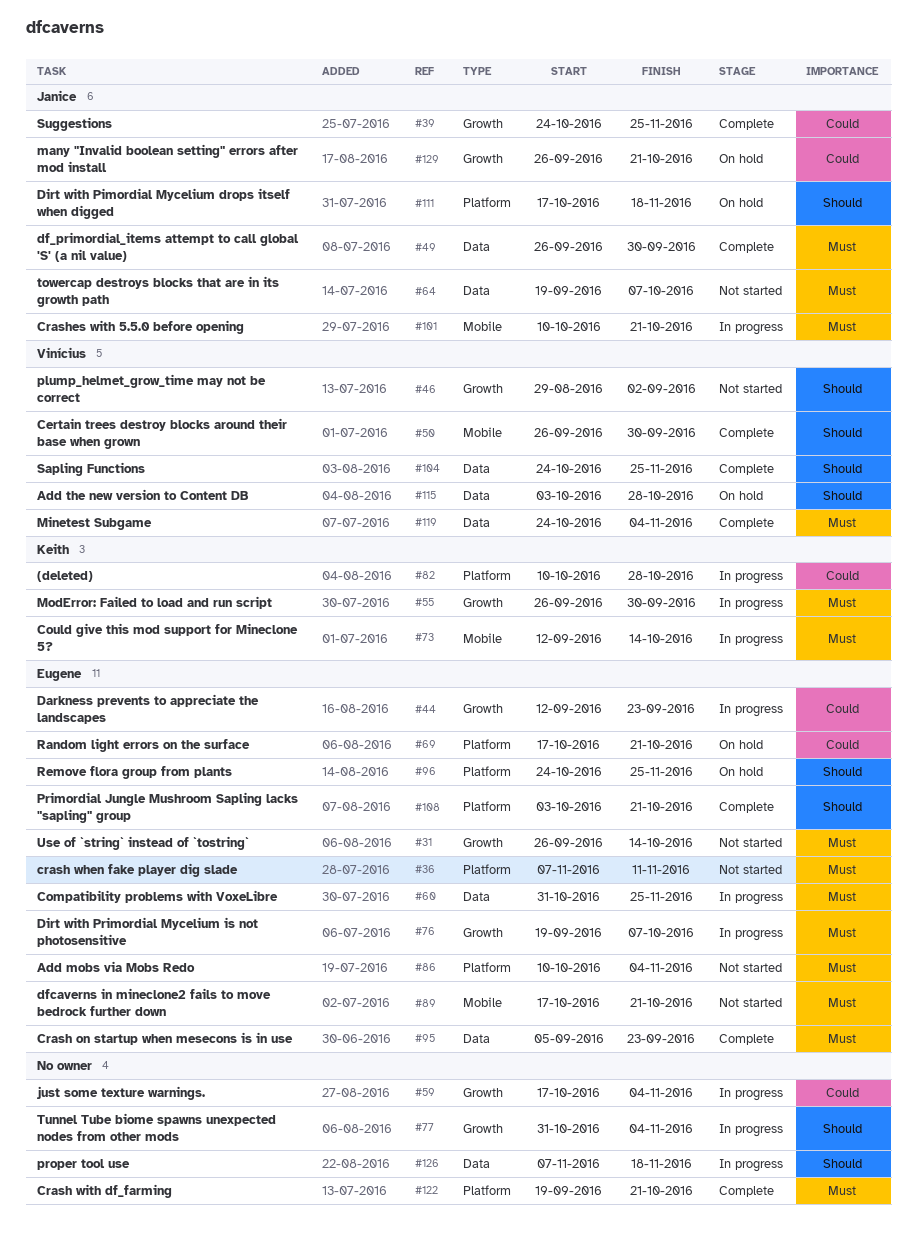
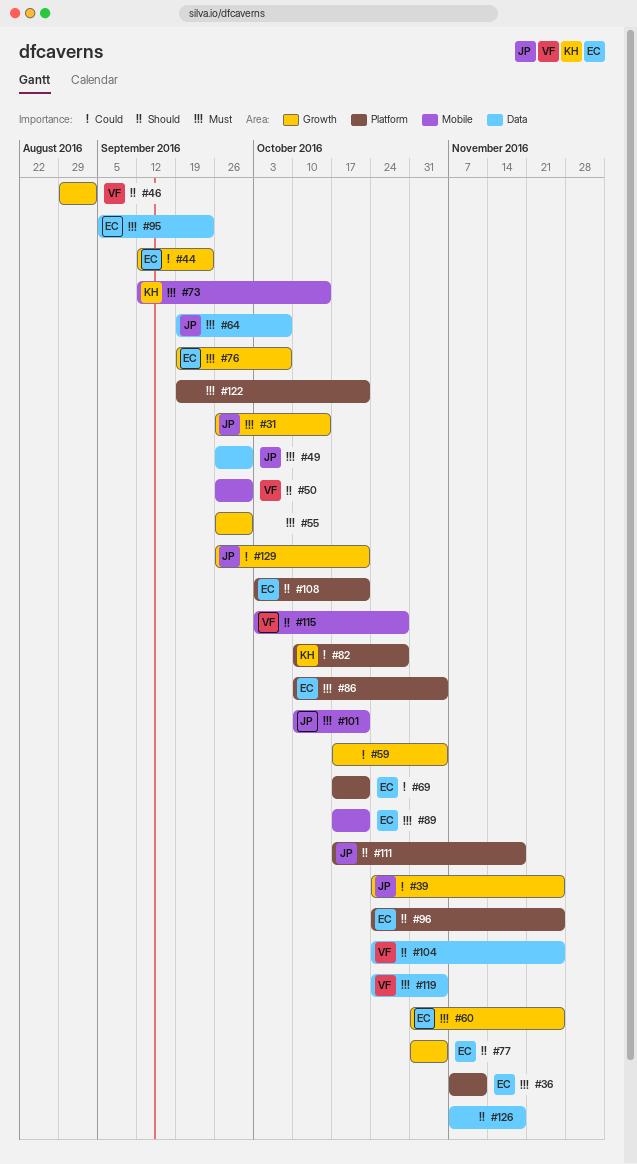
#31, owner: Eugene -> Janice
#55, owner: Keith -> none
#60, label: Data -> Growth
#77, owner: none -> Eugene
#115, label: Data -> Mobile

